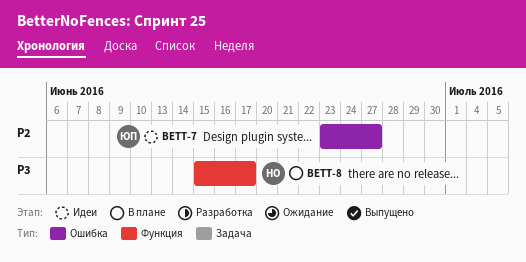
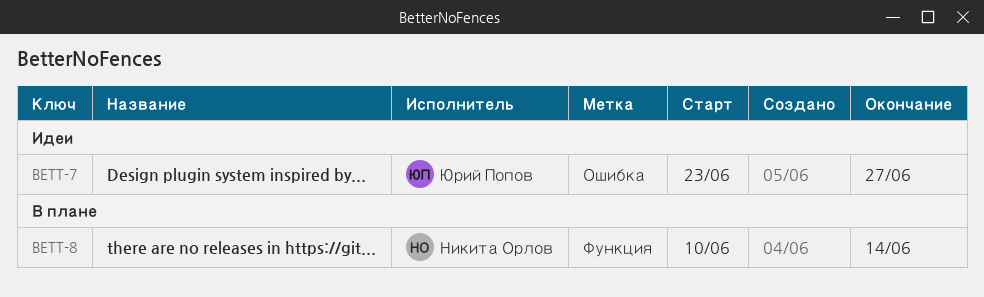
BETT-8, start: Jun 15 -> Jun 10
BETT-8, due: Jun 17 -> Jun 14

